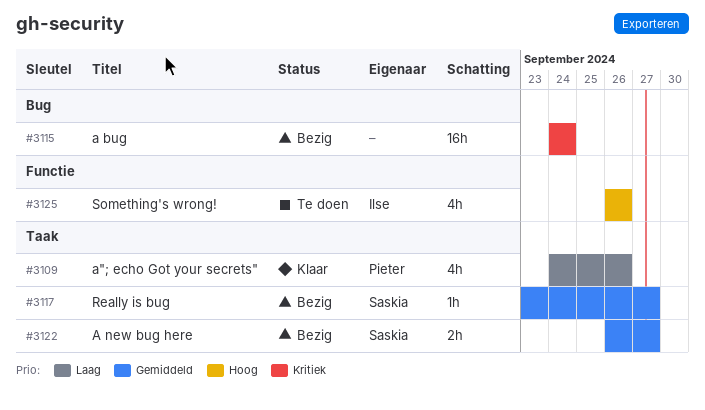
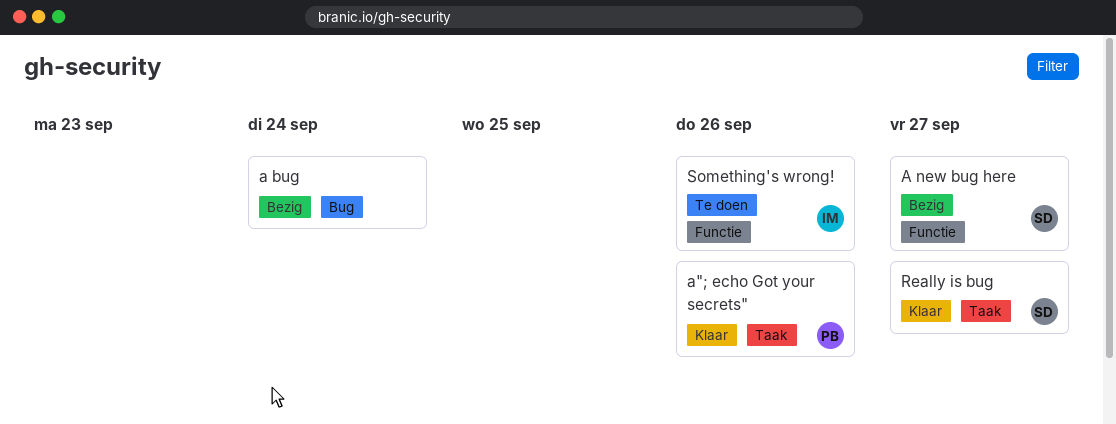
A new bug here, label: Taak -> Functie
Really is bug, status: Bezig -> Klaar

